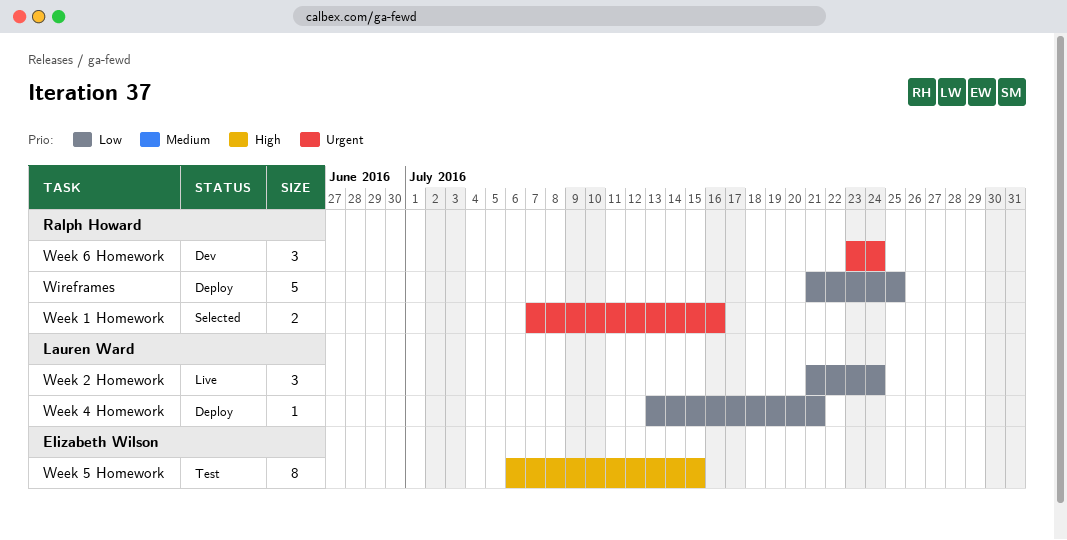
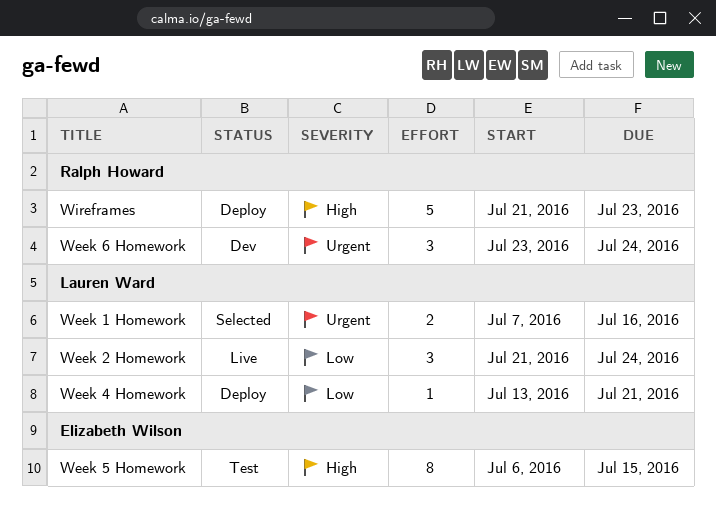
Week 1 Homework, owner: Ralph Howard -> Lauren Ward
Wireframes, priority: Low -> High
Wireframes, due: Jul 25 -> Jul 23

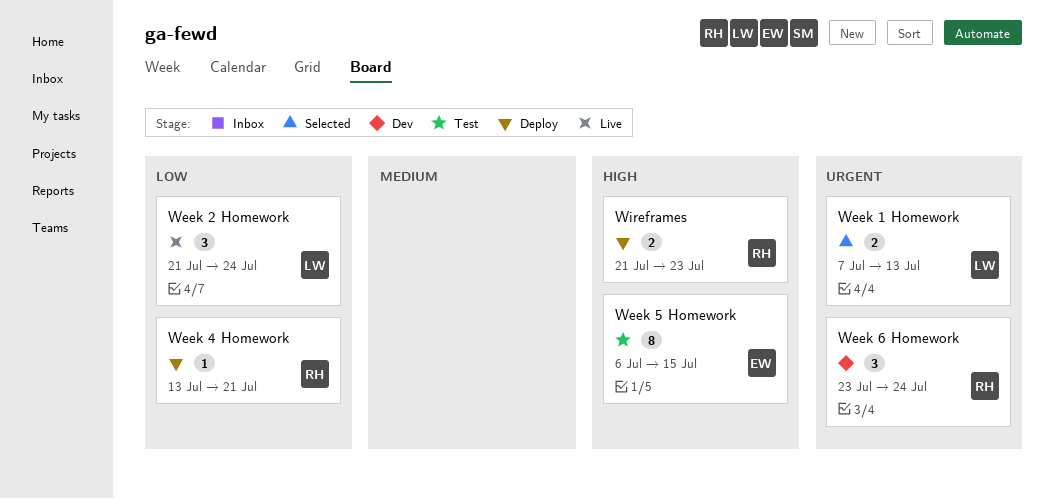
Week 1 Homework, due: Jul 16 -> Jul 13
Week 4 Homework, owner: Lauren Ward -> Ralph Howard
Wireframes, estimate: 5 -> 2

